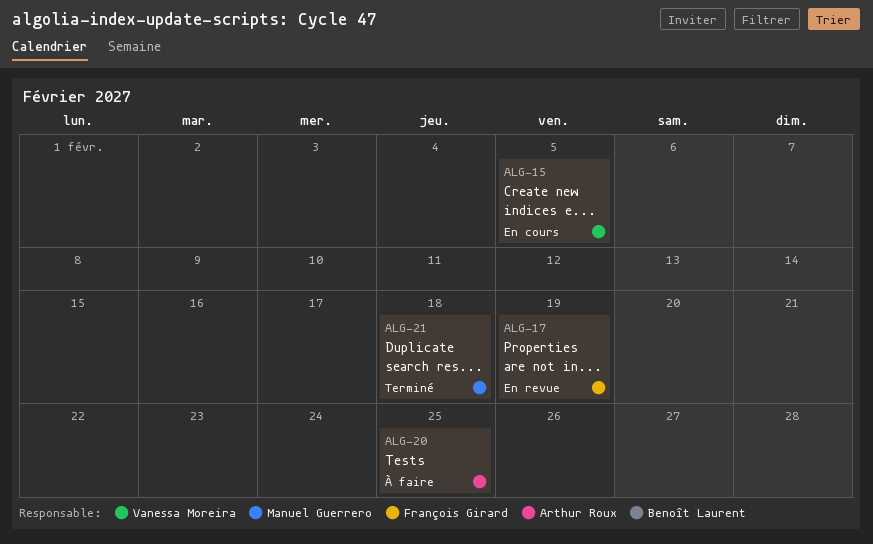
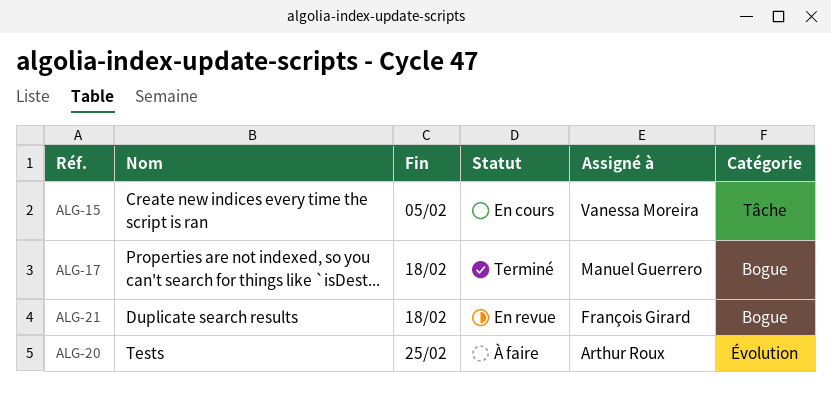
ALG-17, status: En revue -> Terminé
ALG-17, owner: François Girard -> Manuel Guerrero
ALG-17, due: Feb 19 -> Feb 18
ALG-21, status: Terminé -> En revue
ALG-21, owner: Manuel Guerrero -> François Girard

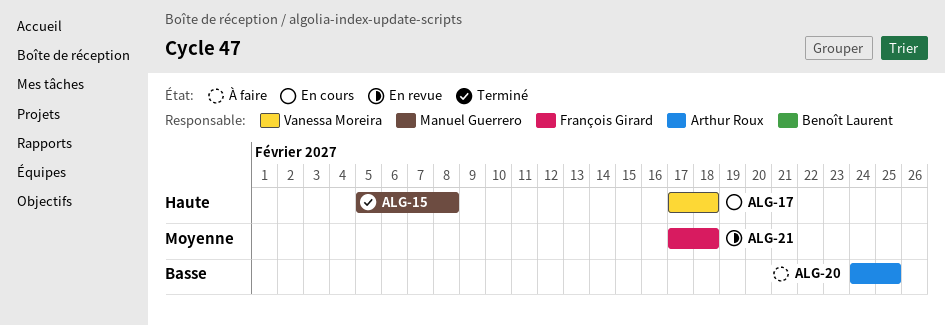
ALG-15, status: En cours -> Terminé
ALG-15, owner: Vanessa Moreira -> Manuel Guerrero
ALG-15, due: Feb 5 -> Feb 8
ALG-17, status: Terminé -> En cours
ALG-17, owner: Manuel Guerrero -> Vanessa Moreira

